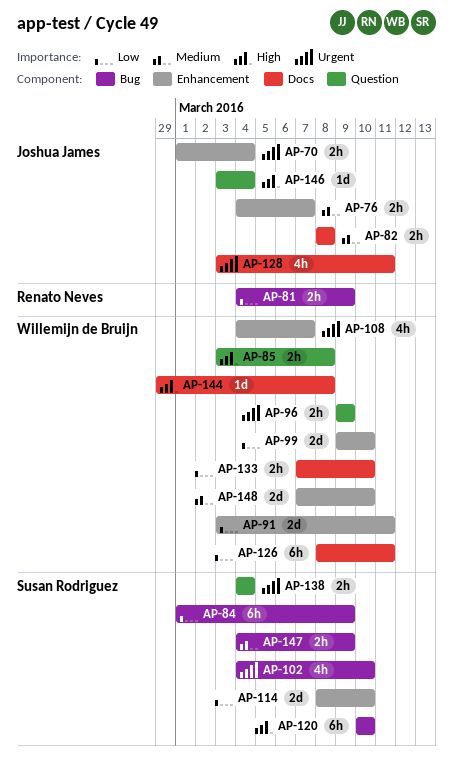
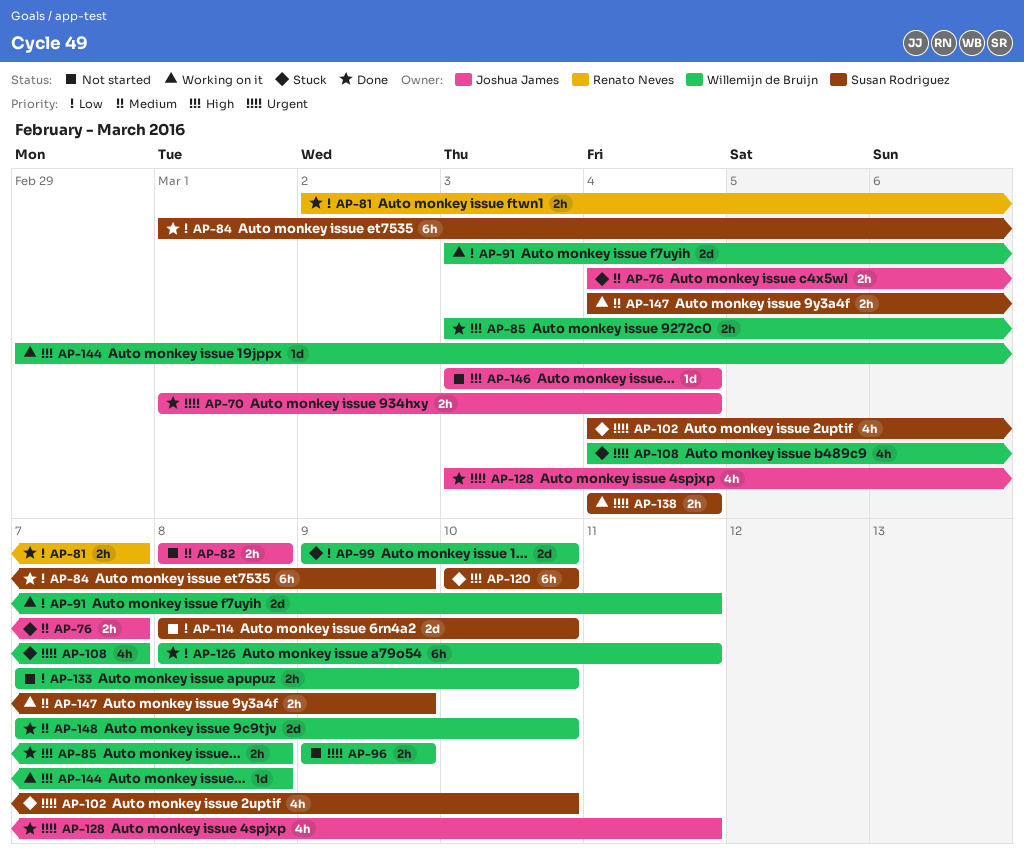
AP-81, start: Mar 4 -> Mar 2
AP-81, due: Mar 9 -> Mar 7

